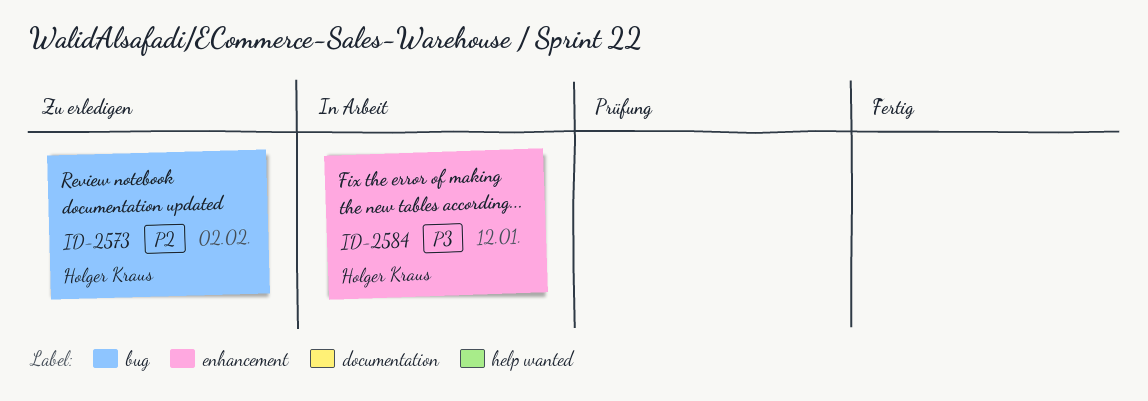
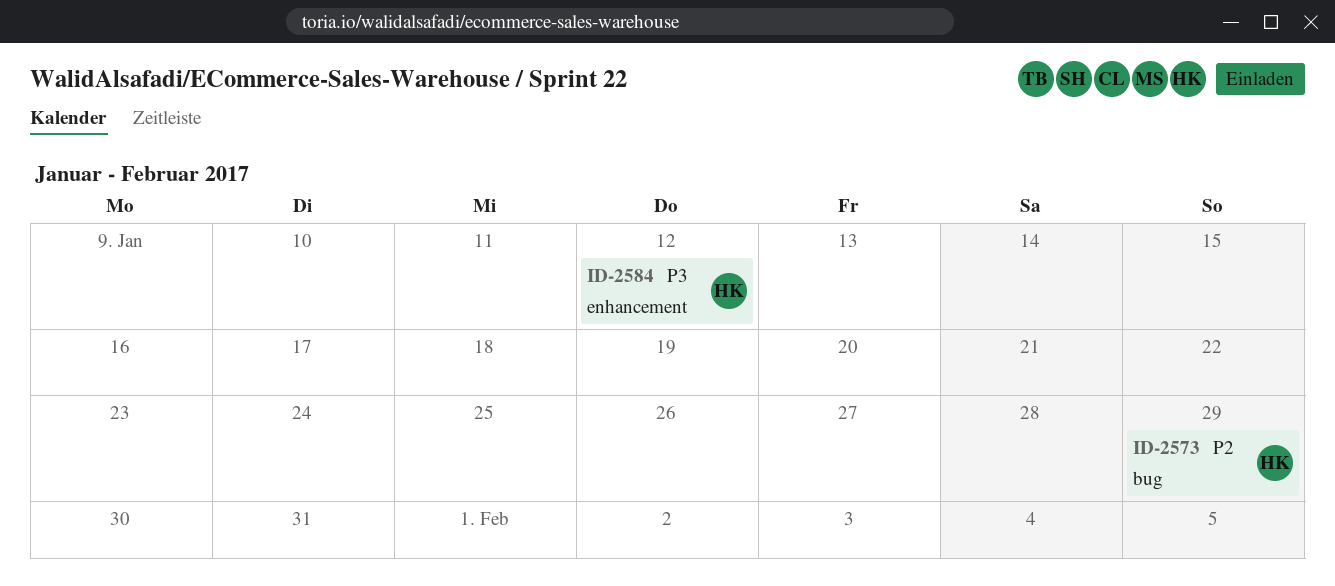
ID-2573, due: Feb 2 -> Jan 29

